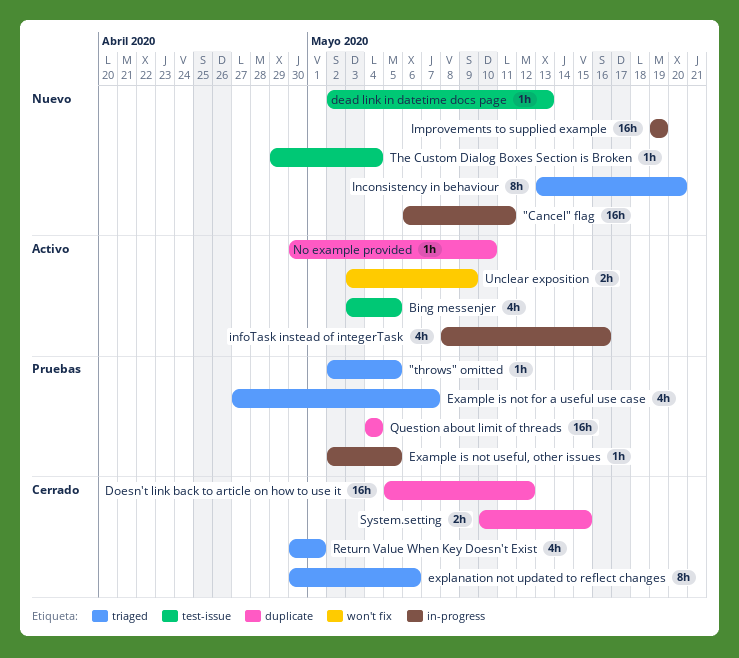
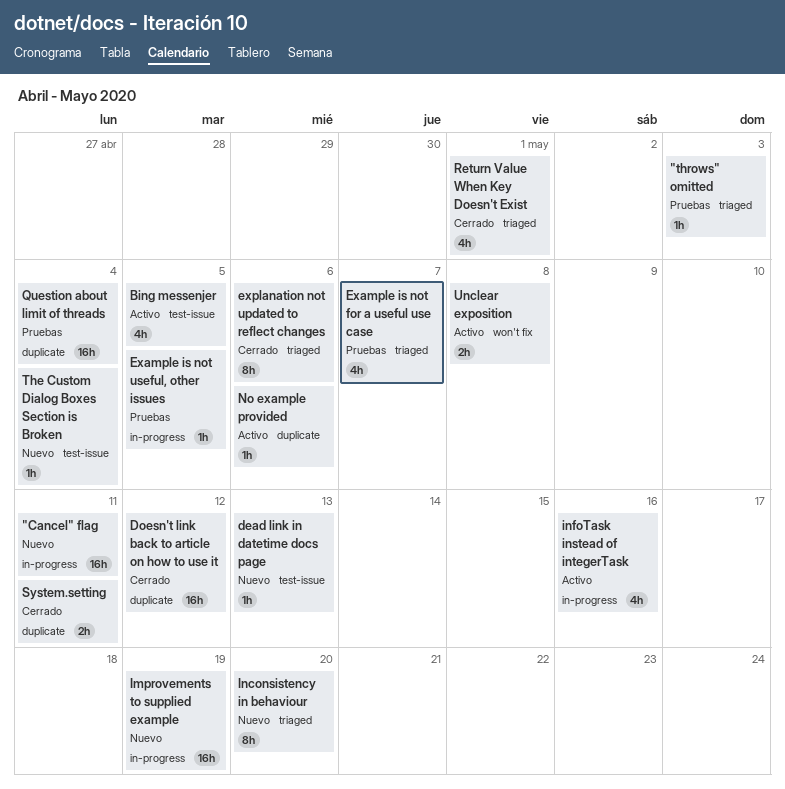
"throws" omitted, due: May 5 -> May 3
No example provided, due: May 10 -> May 6
System.setting, due: May 15 -> May 11
Unclear exposition, due: May 9 -> May 8

